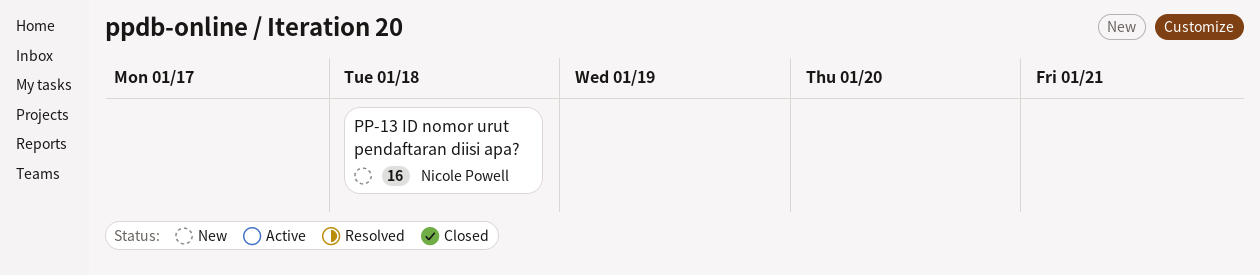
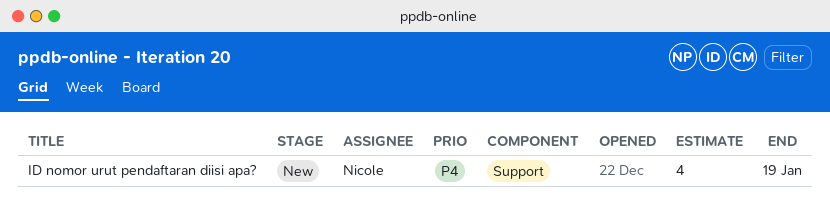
ID nomor urut pendaftaran diisi apa?, estimate: 16 -> 4
ID nomor urut pendaftaran diisi apa?, due: Jan 18 -> Jan 19

